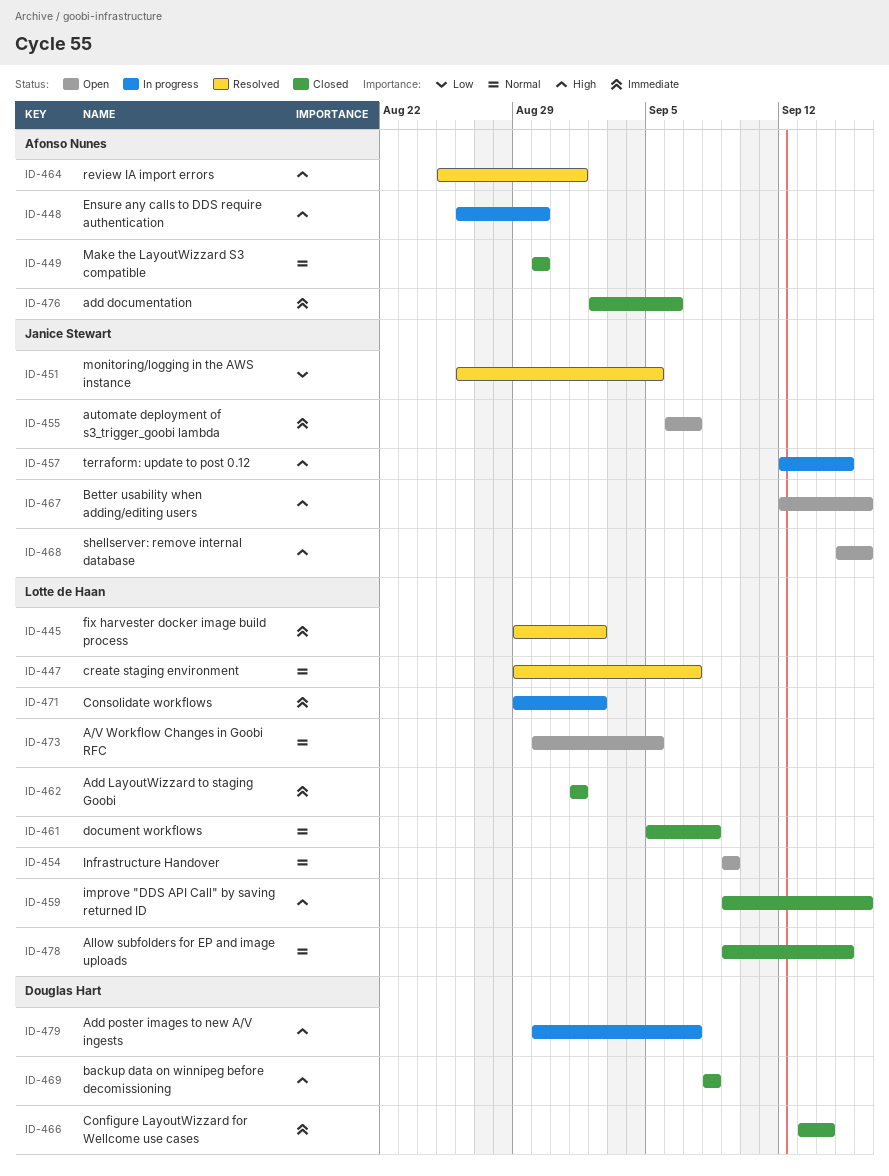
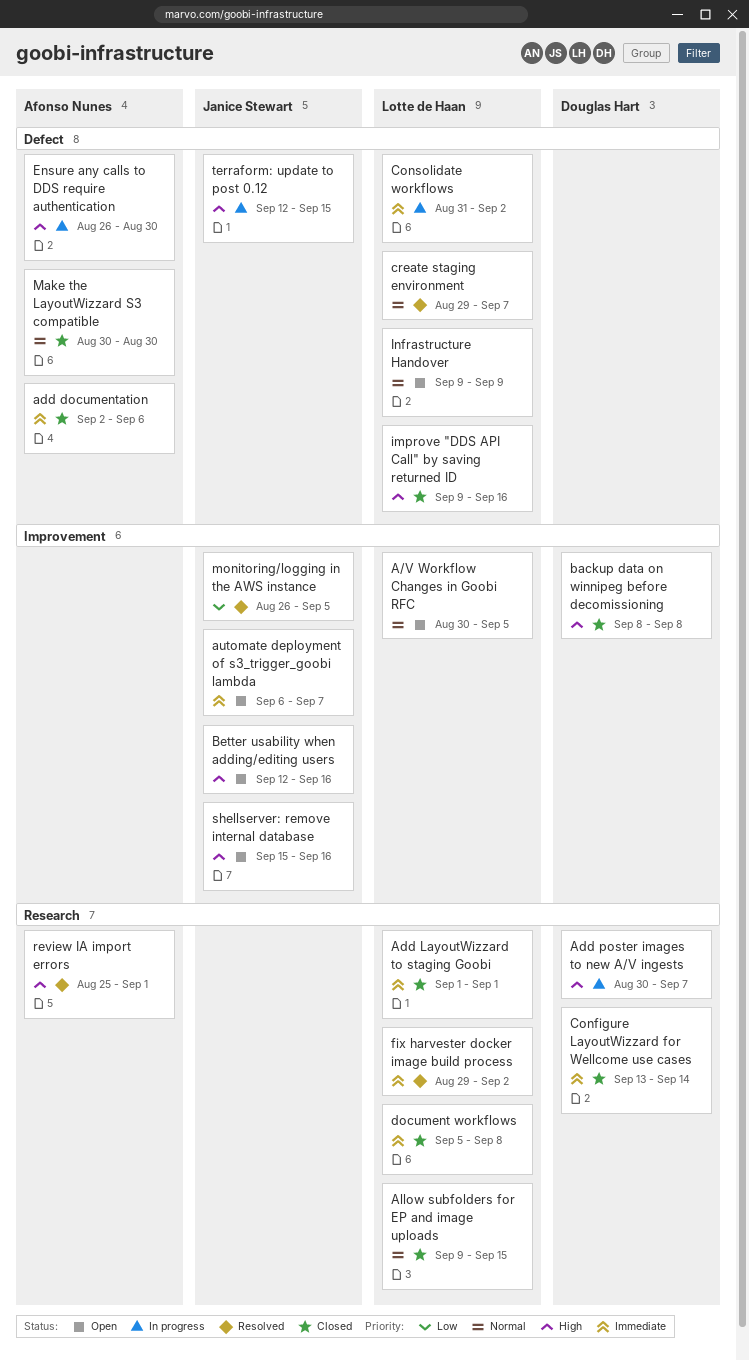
Consolidate workflows, start: Aug 29 -> Aug 31
document workflows, priority: Normal -> Immediate

